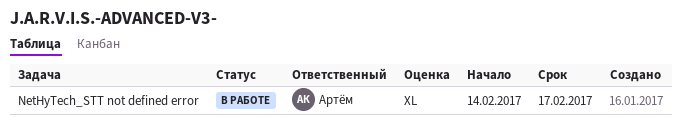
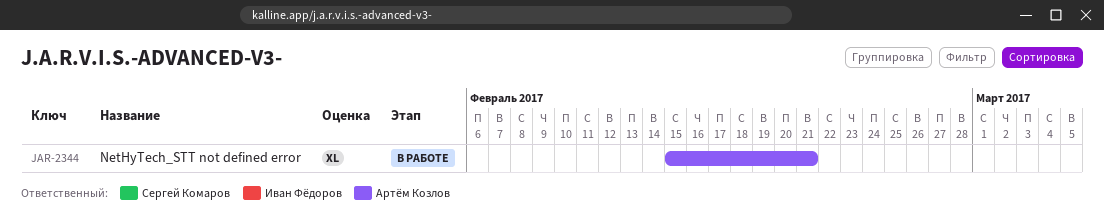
NetHyTech_STT not defined error, start: Feb 14 -> Feb 15
NetHyTech_STT not defined error, due: Feb 17 -> Feb 21

